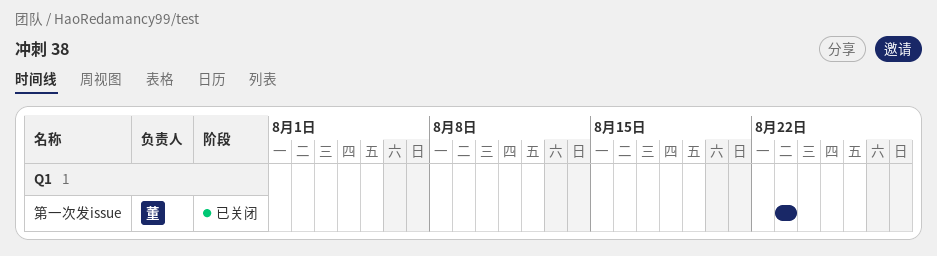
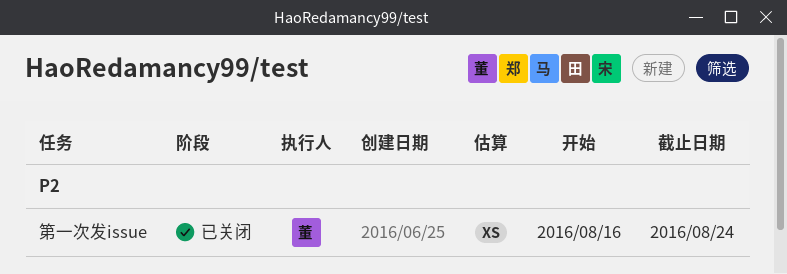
第一次发issue, start: Aug 23 -> Aug 16
第一次发issue, due: Aug 23 -> Aug 24

